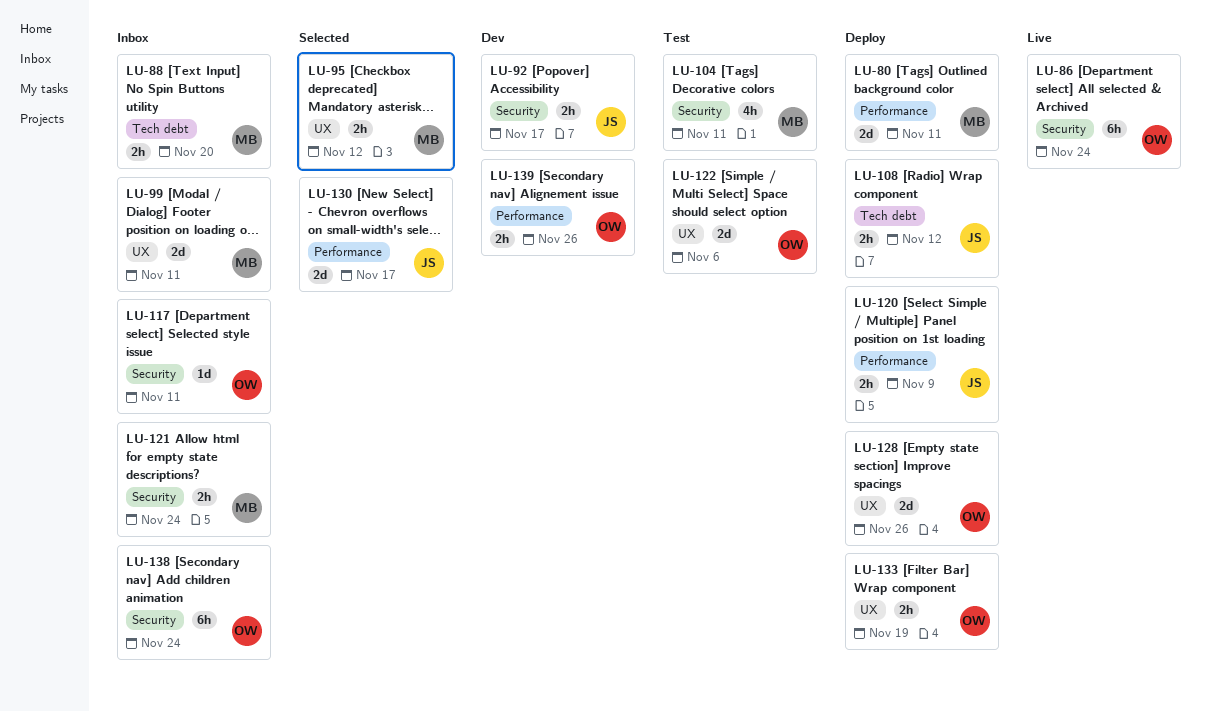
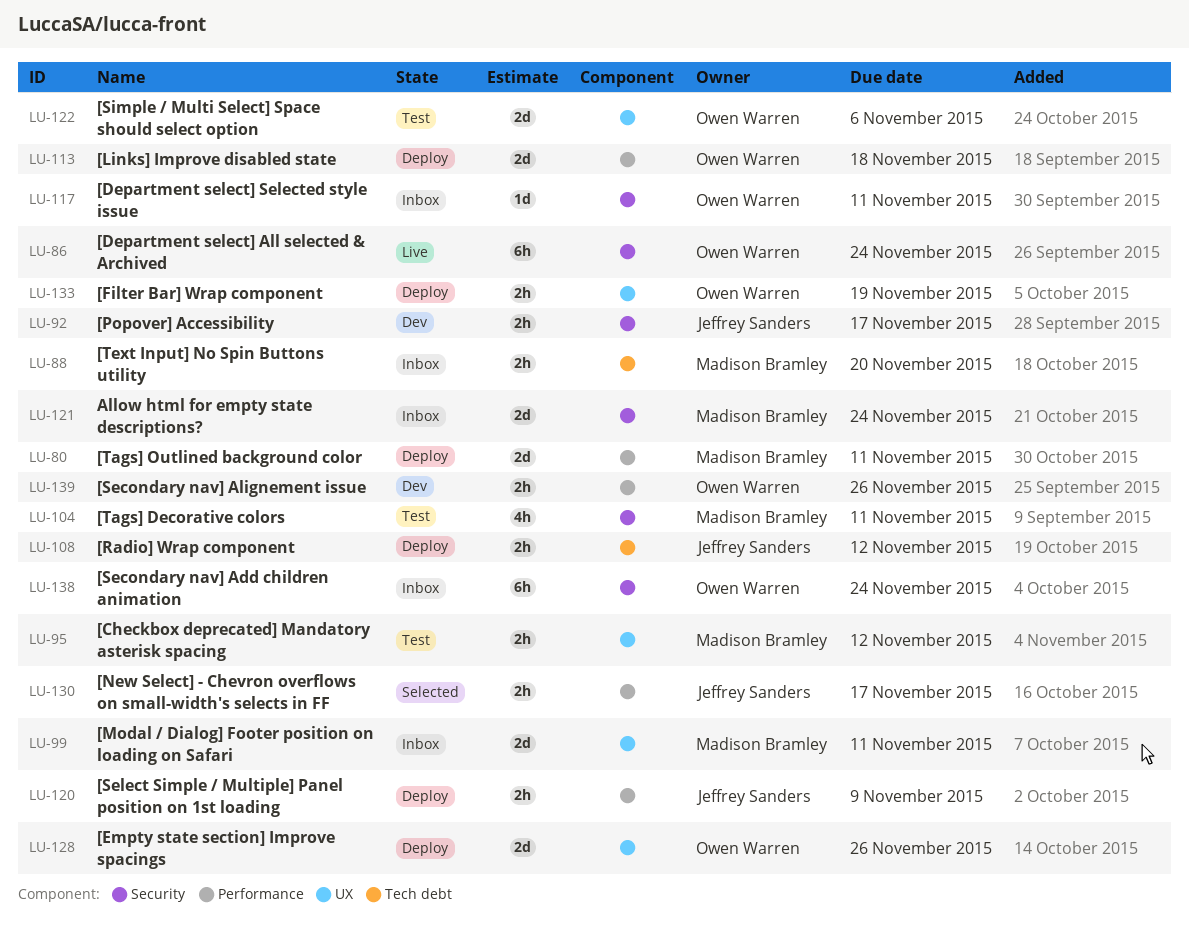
LU-95, status: Selected -> Test
LU-113: none -> present
LU-121, estimate: 2h -> 2d
LU-130, estimate: 2d -> 2h

